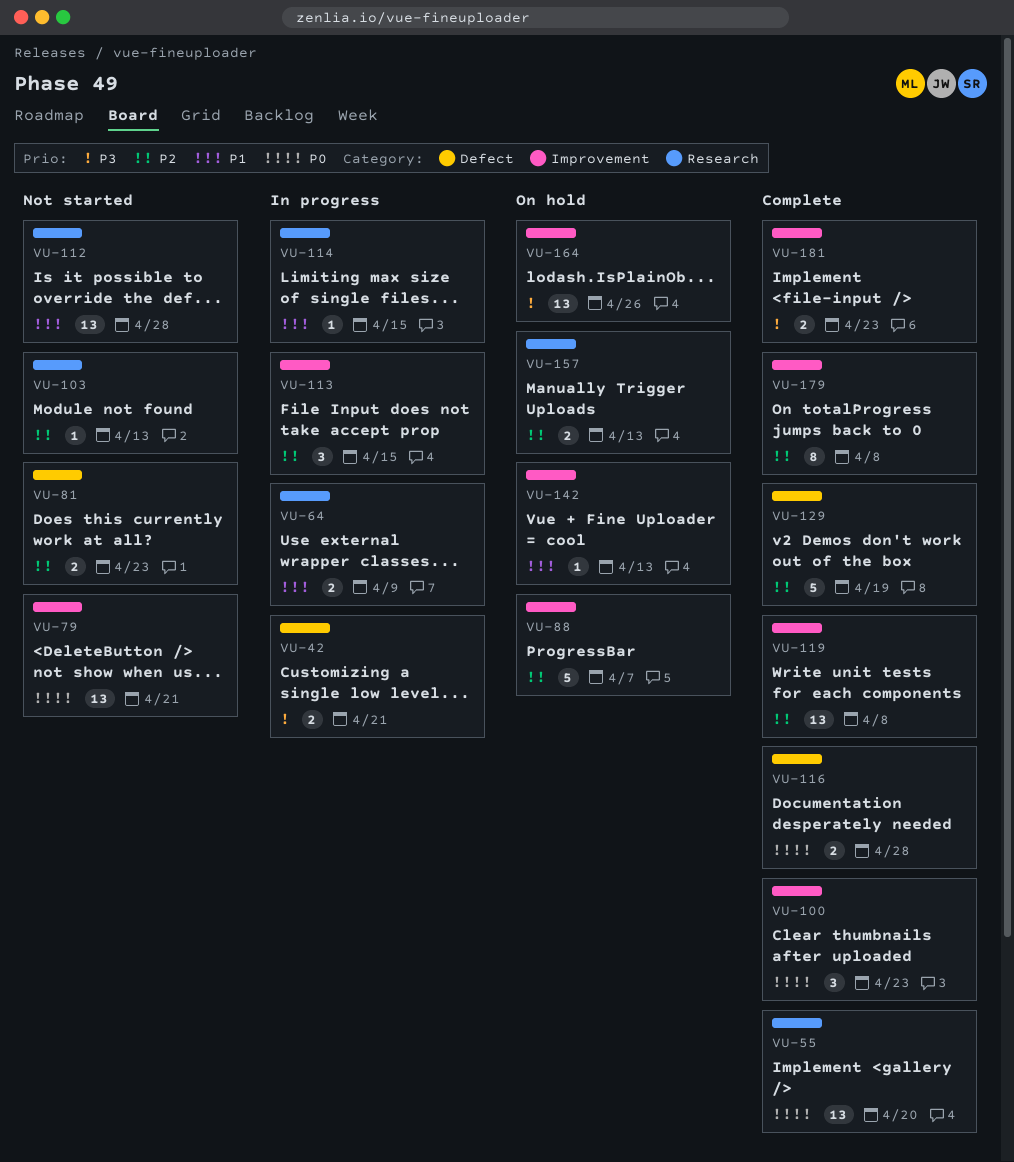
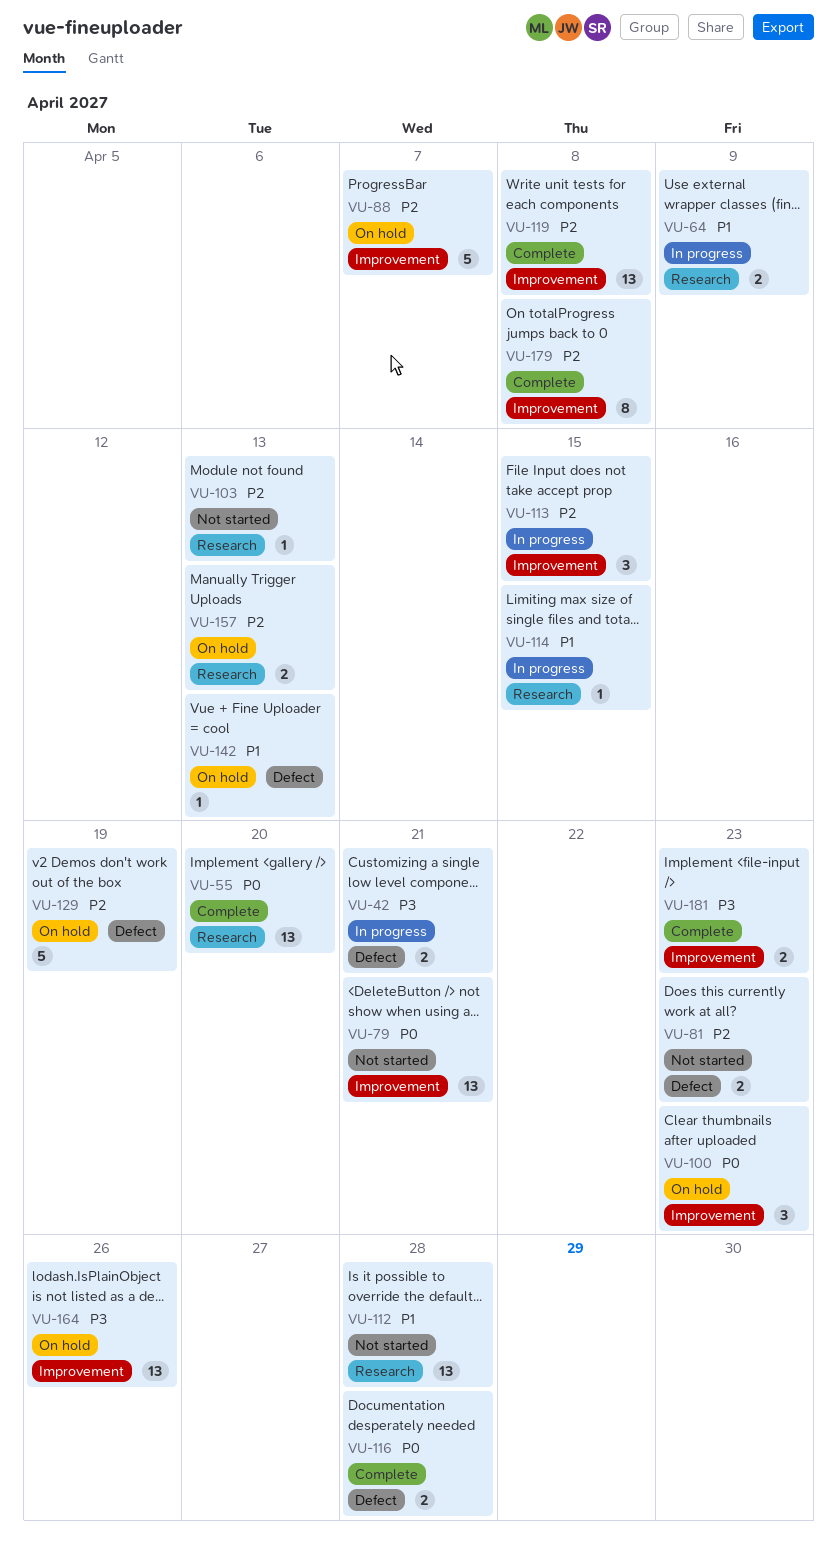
VU-100, status: Complete -> On hold
VU-129, status: Complete -> On hold
VU-142, label: Improvement -> Defect

